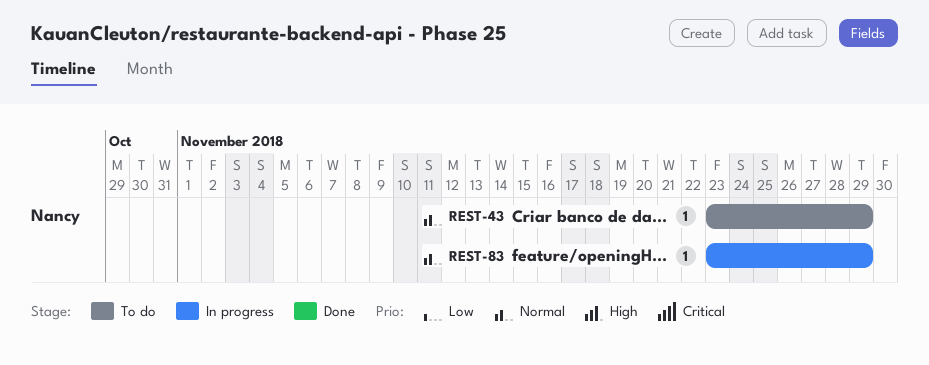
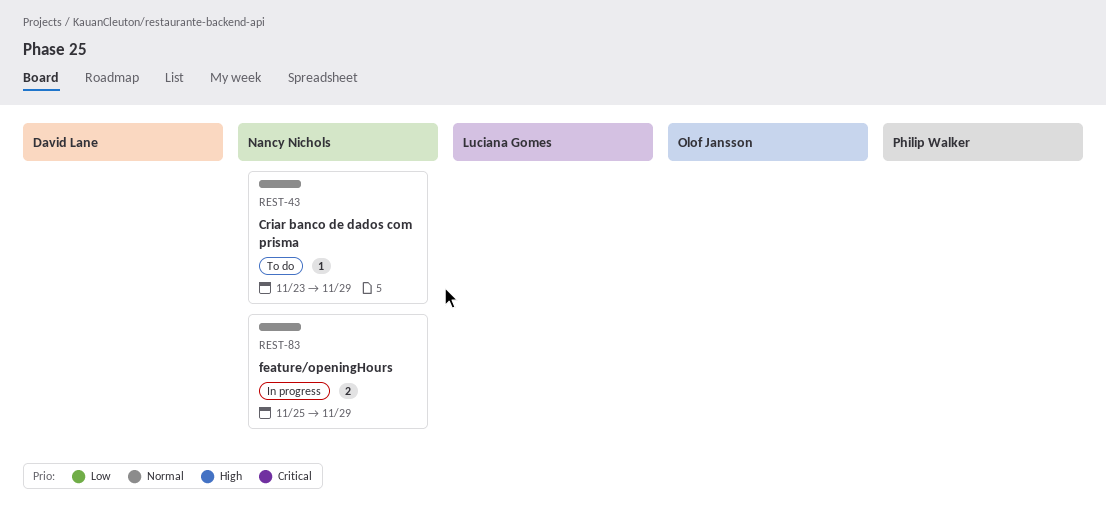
REST-83, estimate: 1 -> 2
REST-83, start: Nov 23 -> Nov 25

